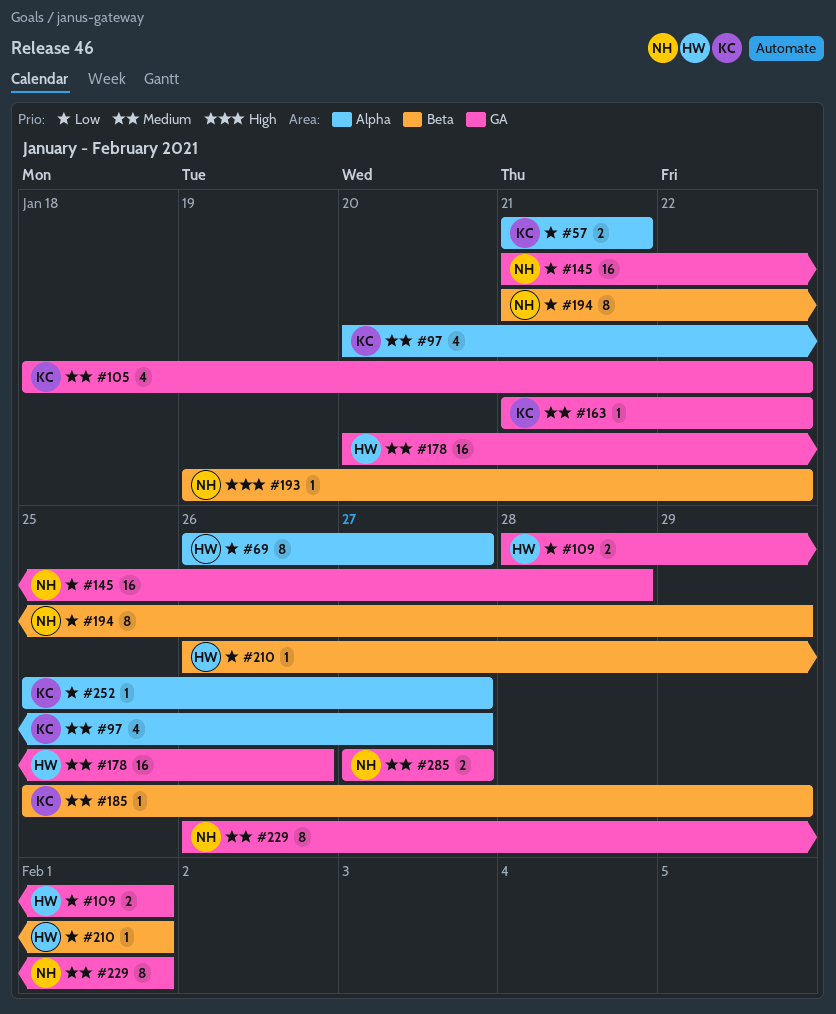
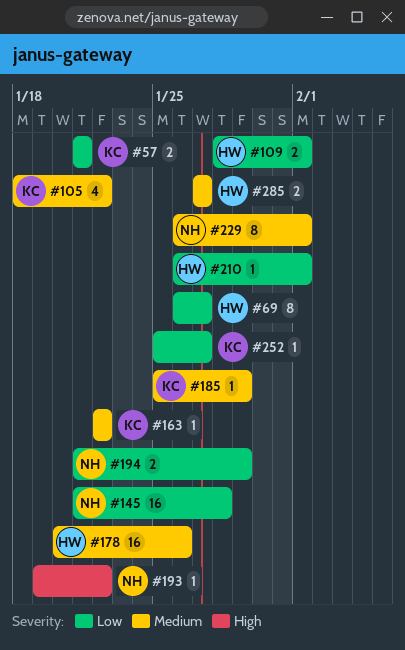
#97: present -> none
#163, start: Jan 21 -> Jan 22
#194, estimate: 8 -> 2
#285, owner: NH -> HW

